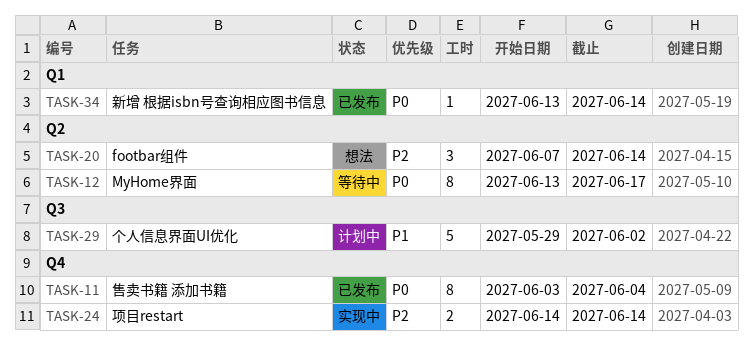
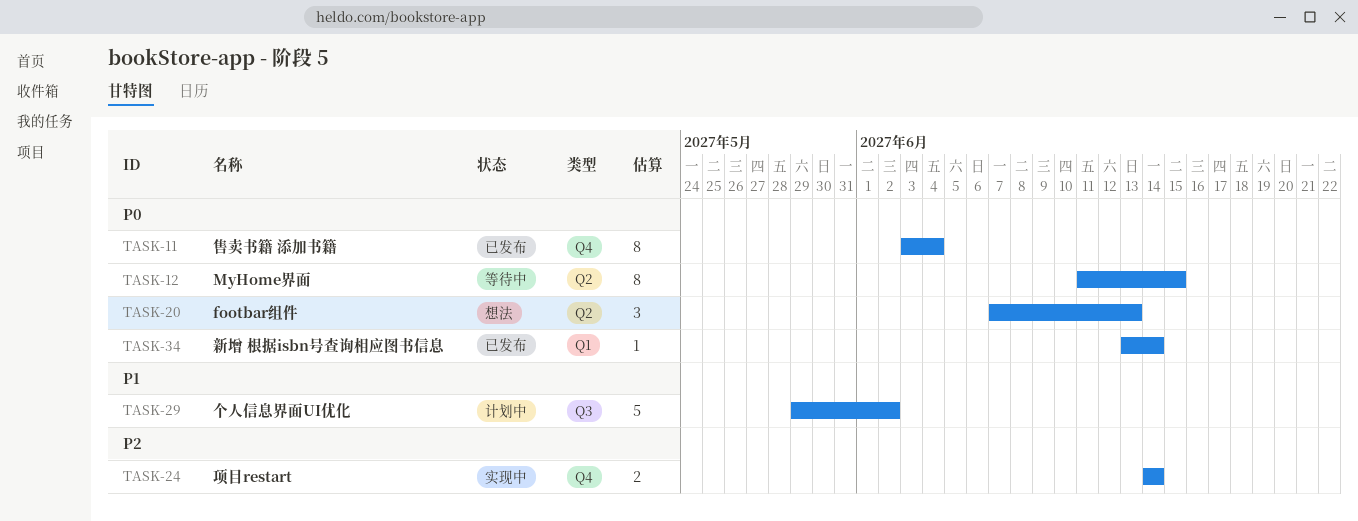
TASK-12, start: Jun 13 -> Jun 11
TASK-12, due: Jun 17 -> Jun 15
TASK-20, priority: P2 -> P0
TASK-20, due: Jun 14 -> Jun 13

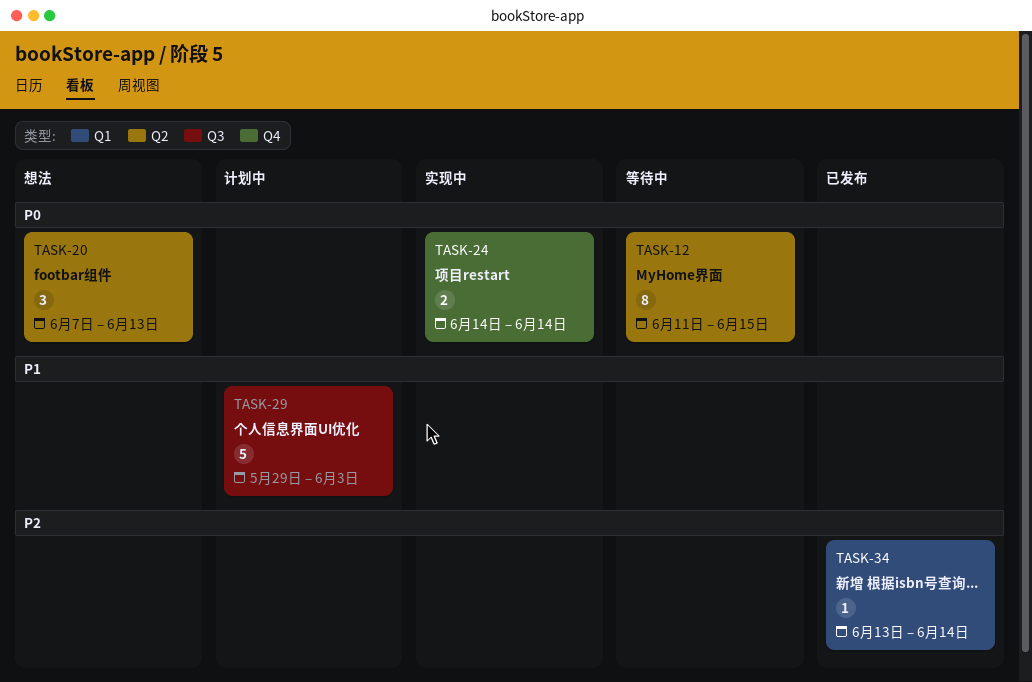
TASK-11: present -> none
TASK-24, priority: P2 -> P0
TASK-29, due: Jun 2 -> Jun 3
TASK-34, priority: P0 -> P2

